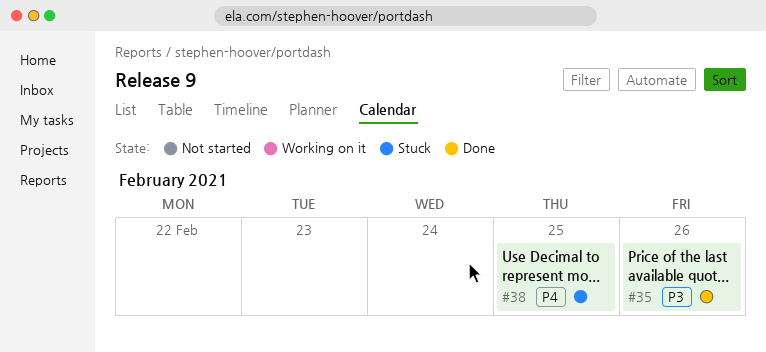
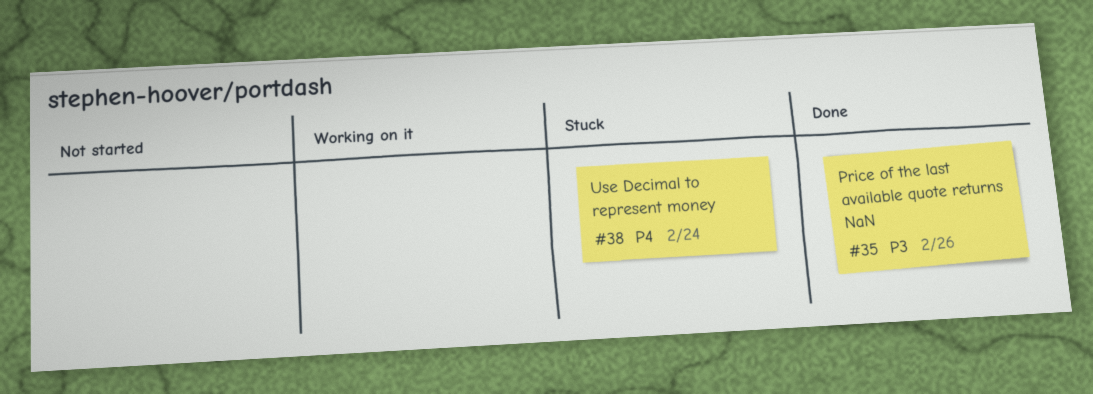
#38, due: Feb 25 -> Feb 24

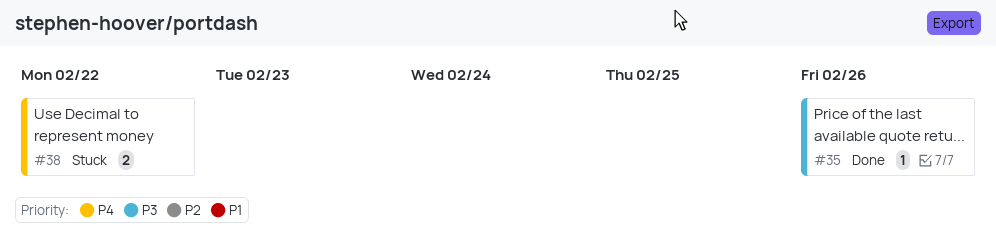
#38, due: Feb 24 -> Feb 22

